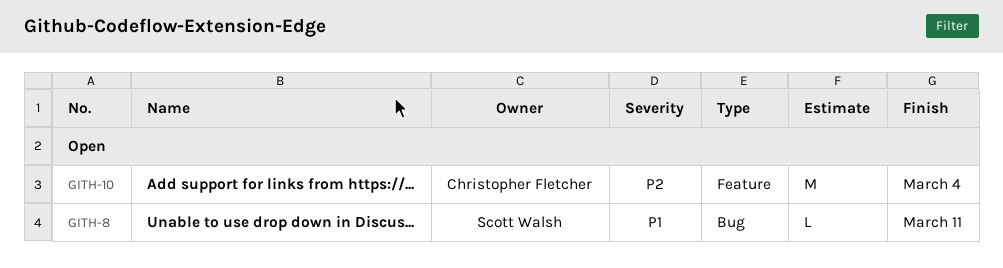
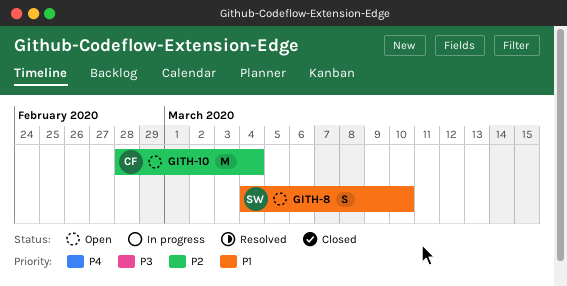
GITH-8, estimate: L -> S
GITH-8, due: Mar 11 -> Mar 10

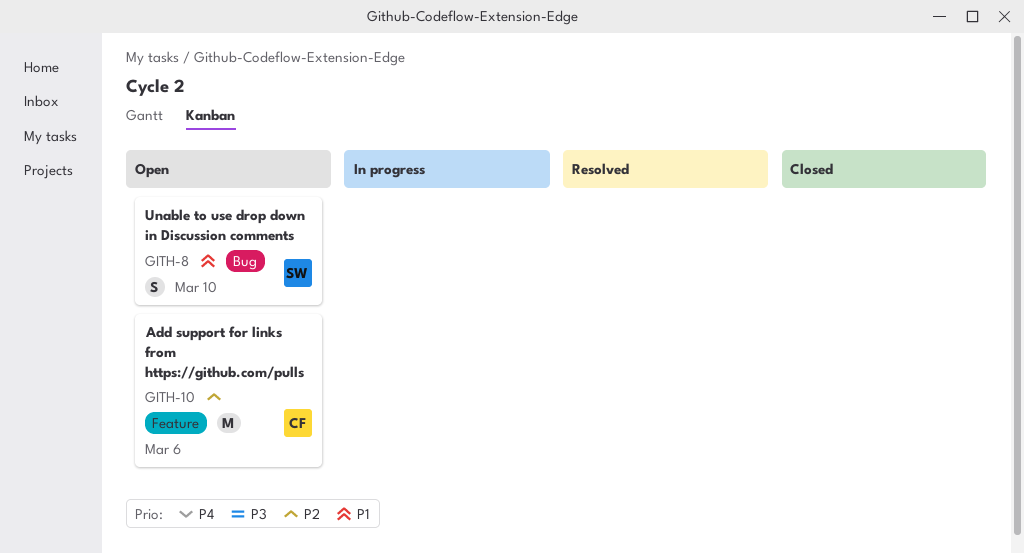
GITH-10, due: Mar 4 -> Mar 6

